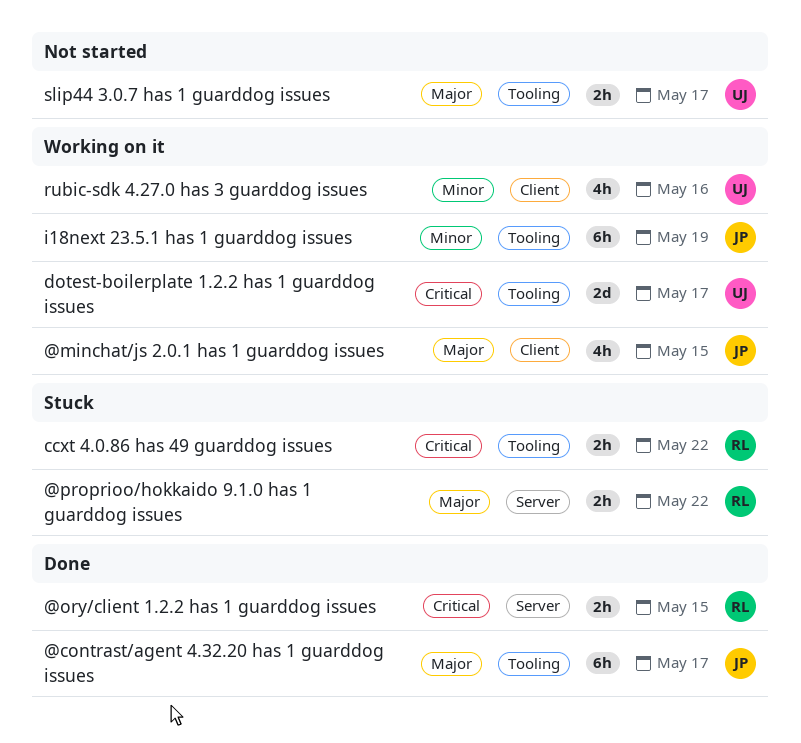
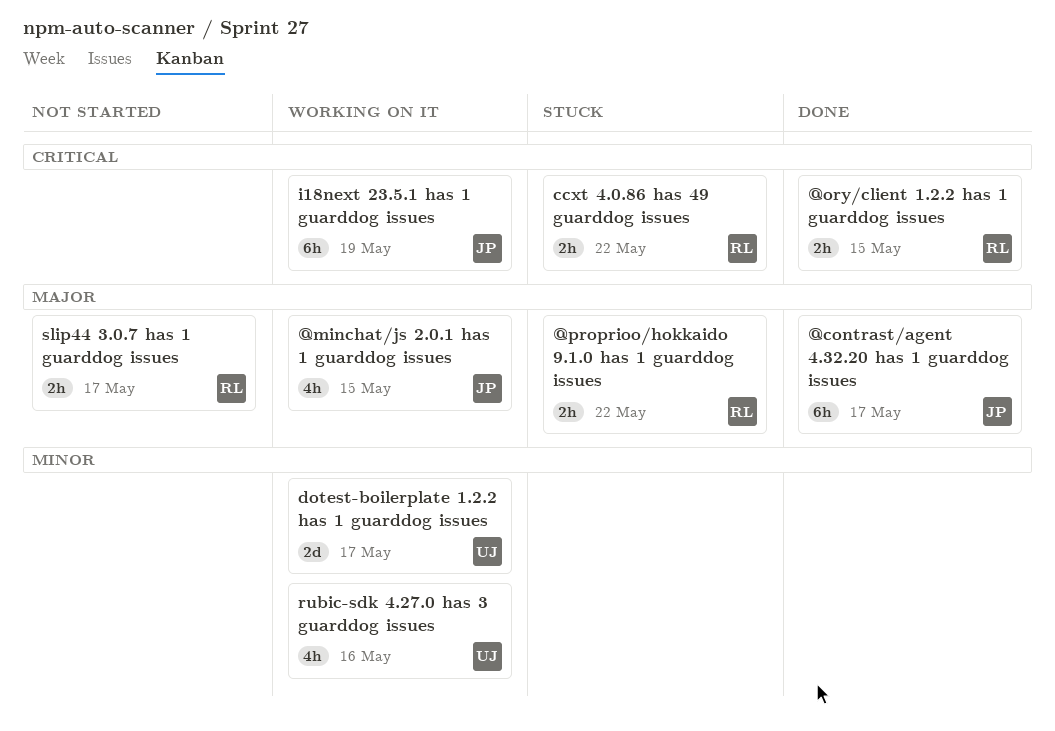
dotest-boilerplate 1.2.2 has 1 guarddog issues, priority: Critical -> Minor
i18next 23.5.1 has 1 guarddog issues, priority: Minor -> Critical
slip44 3.0.7 has 1 guarddog issues, owner: UJ -> RL

